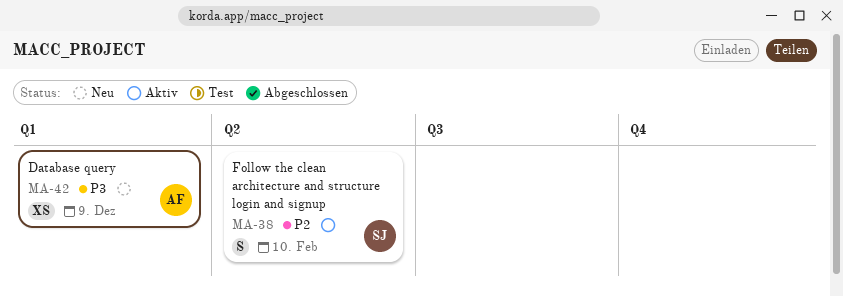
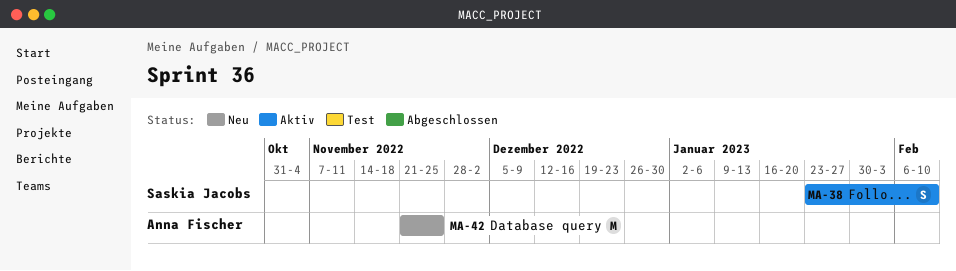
MA-42, estimate: XS -> M
MA-42, due: Dec 9 -> Nov 25

